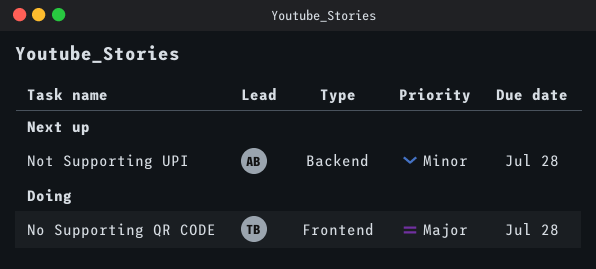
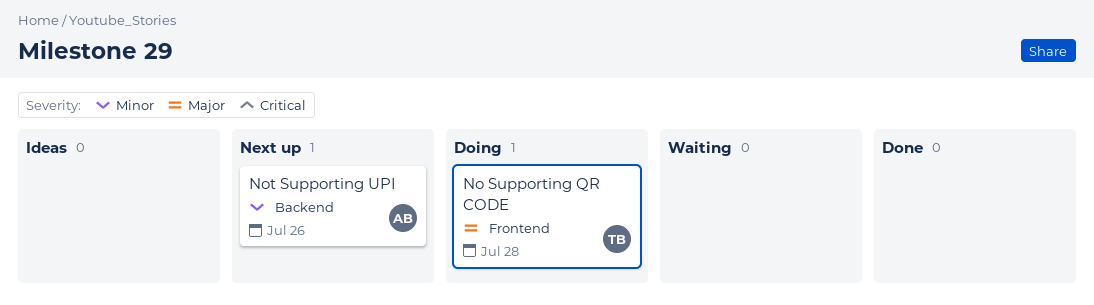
Not Supporting UPI, due: Jul 28 -> Jul 26

